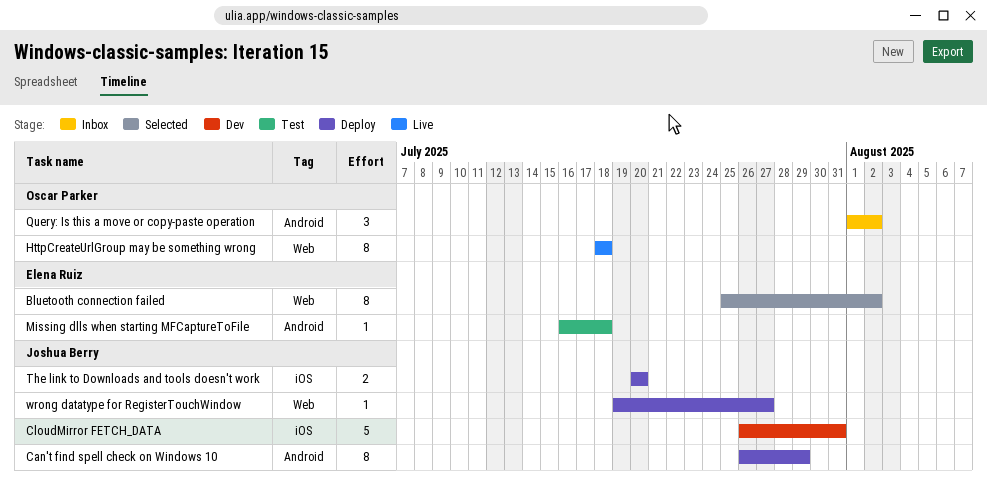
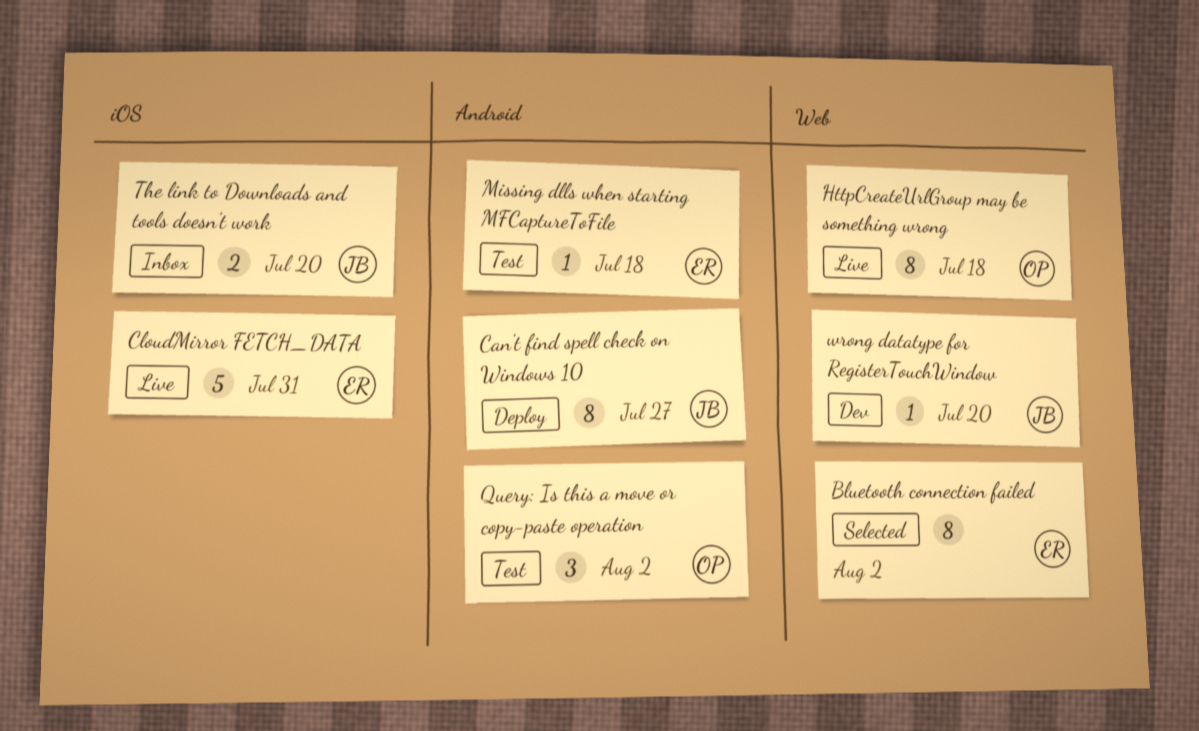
Can't find spell check on Windows 10, due: Jul 29 -> Jul 27
CloudMirror FETCH_DATA, status: Dev -> Live
CloudMirror FETCH_DATA, owner: Joshua Berry -> Elena Ruiz
Query: Is this a move or copy-paste operation, status: Inbox -> Test
The link to Downloads and tools doesn't work, status: Deploy -> Inbox
wrong datatype for RegisterTouchWindow, status: Deploy -> Dev
wrong datatype for RegisterTouchWindow, due: Jul 27 -> Jul 20

